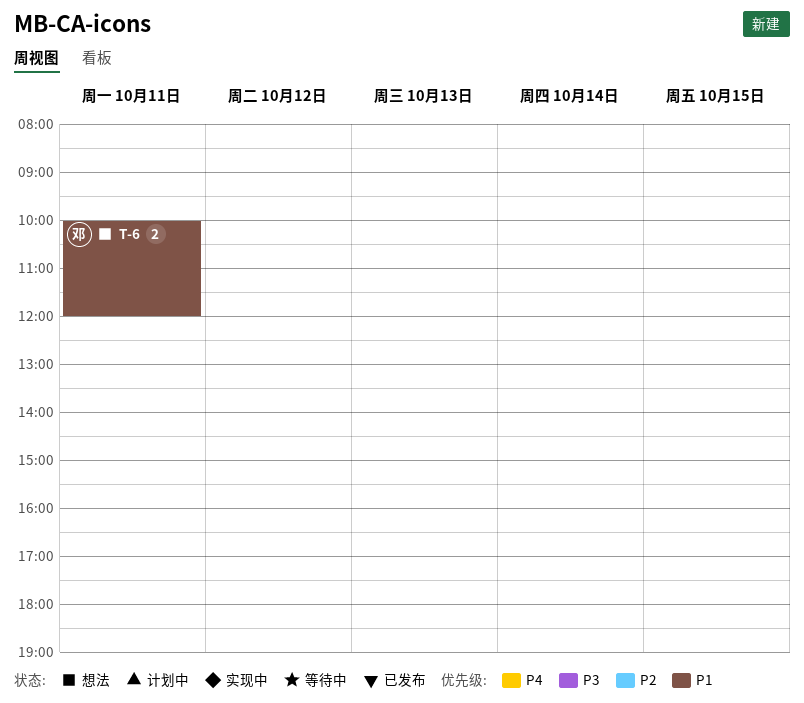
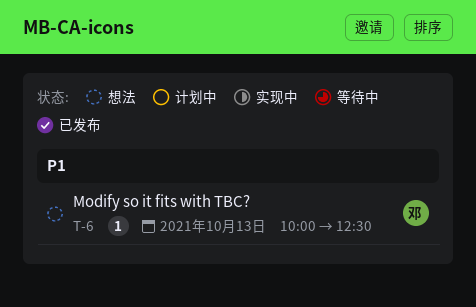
T-6, estimate: 2 -> 1
T-6, day: Oct 11 -> Oct 13
T-6, ends: 12:00 -> 12:30

